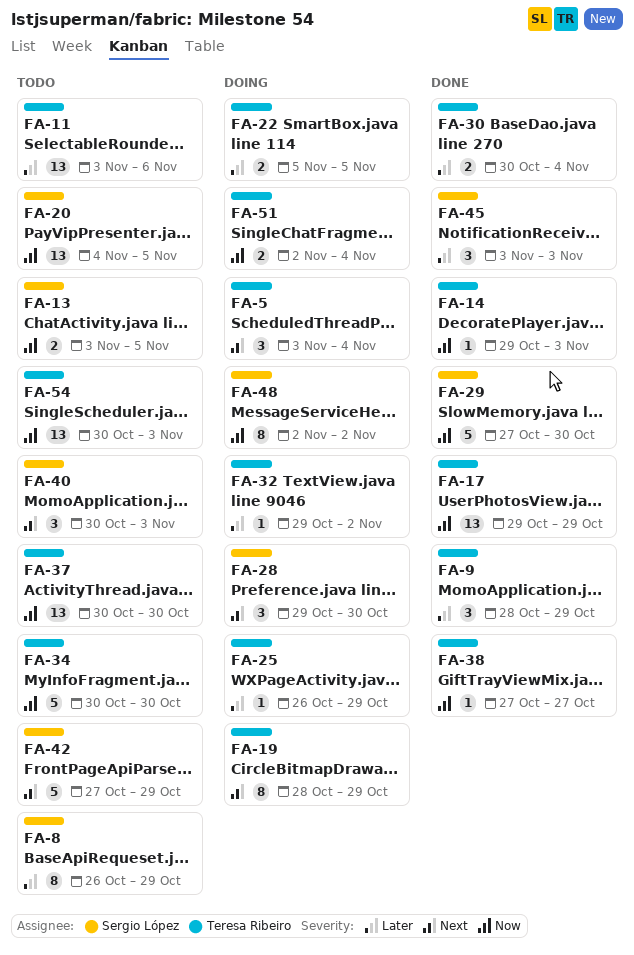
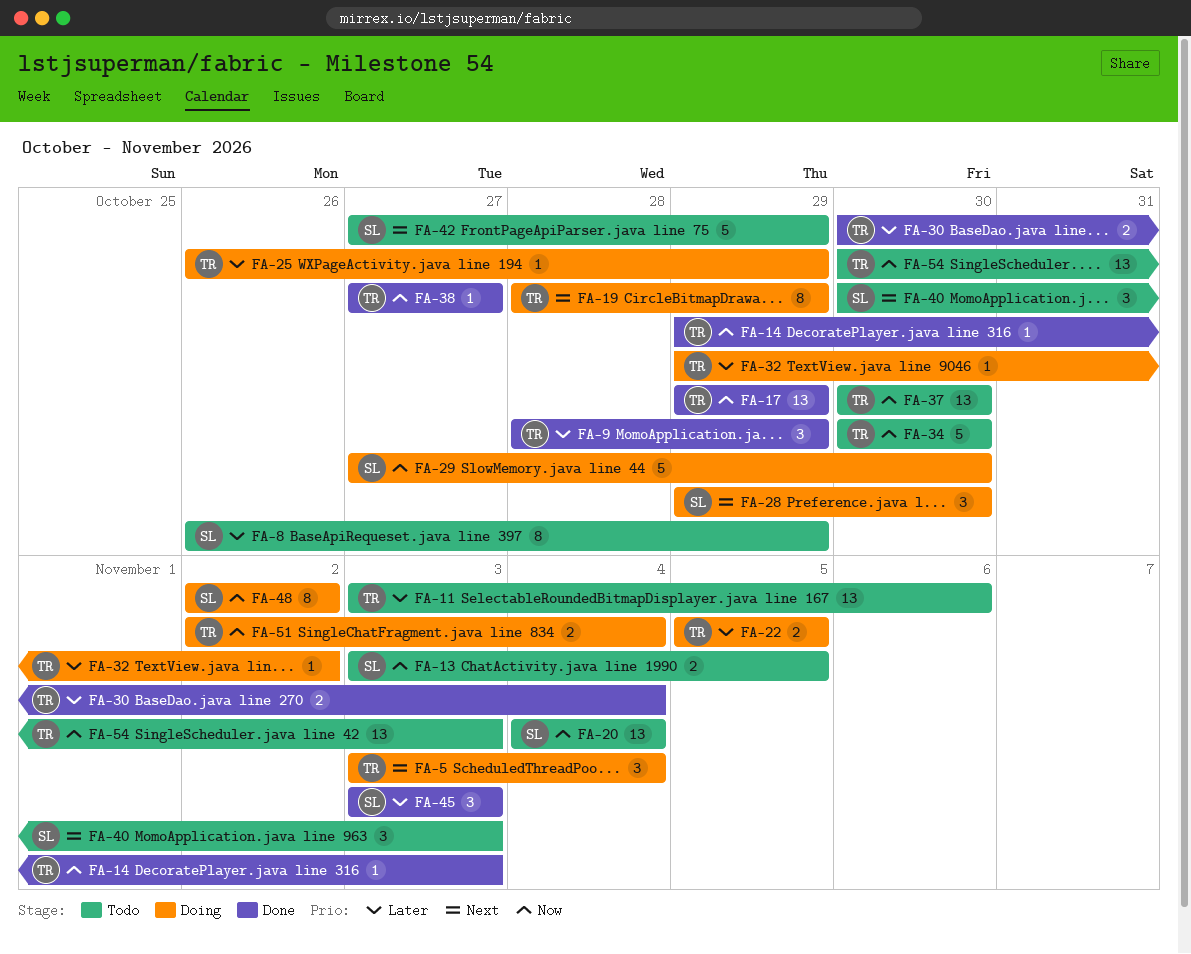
FA-20, due: Nov 5 -> Nov 4
FA-29, status: Done -> Doing

